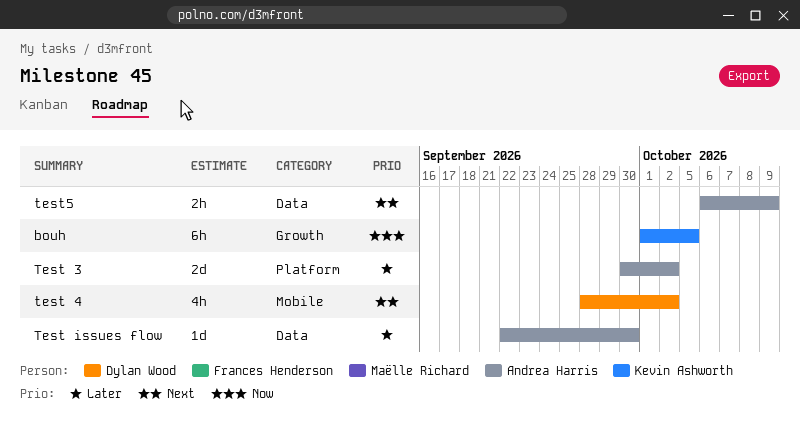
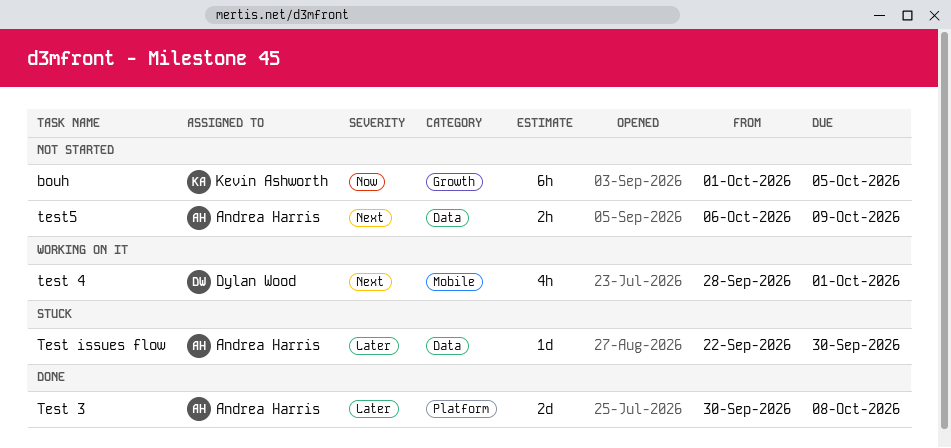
Test 3, due: Oct 2 -> Oct 8
test 4, due: Oct 2 -> Oct 1

